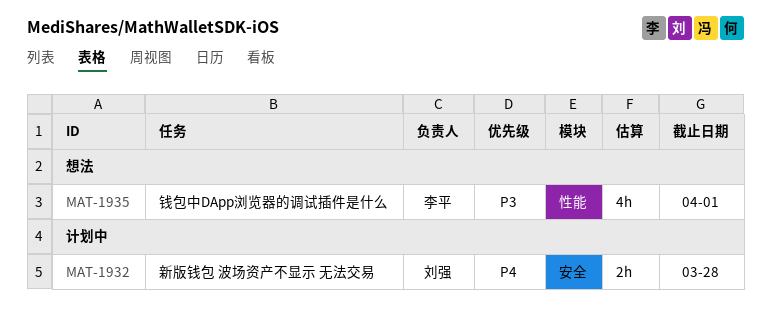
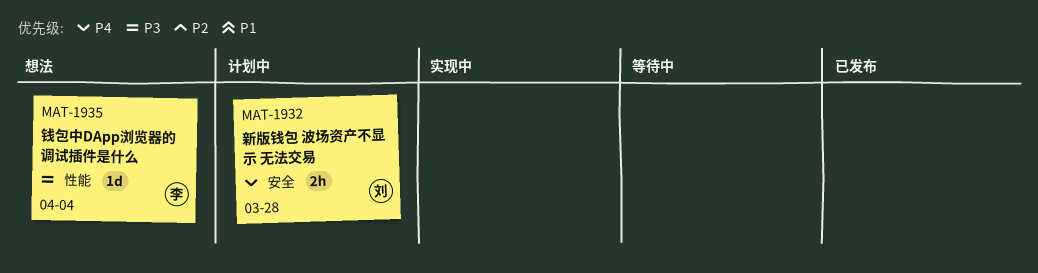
MAT-1935, estimate: 4h -> 1d
MAT-1935, due: Apr 1 -> Apr 4

